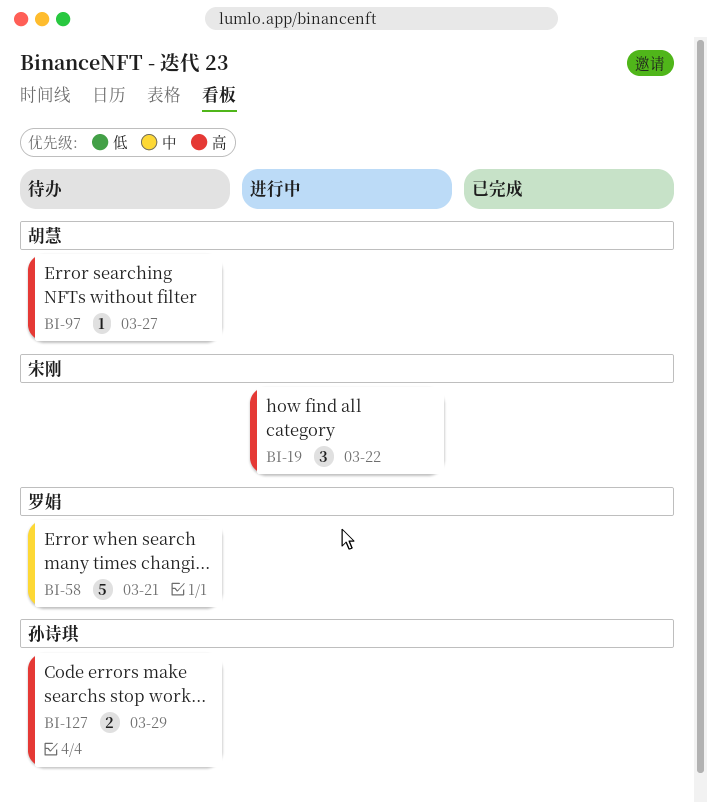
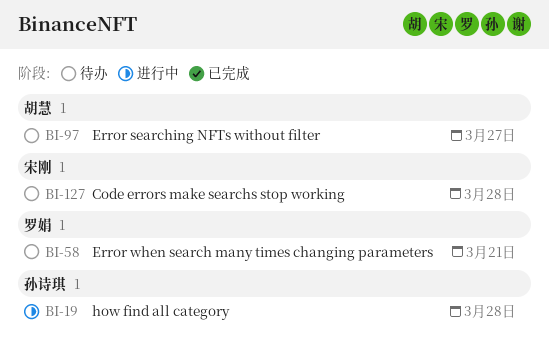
BI-19, owner: 宋刚 -> 孙诗琪
BI-19, due: Mar 22 -> Mar 28
BI-127, owner: 孙诗琪 -> 宋刚
BI-127, due: Mar 29 -> Mar 28

